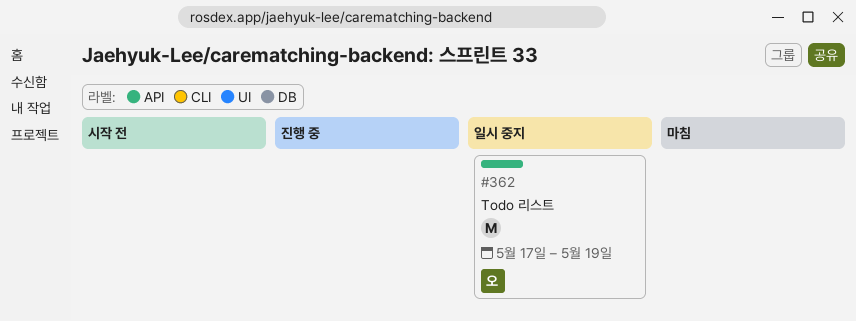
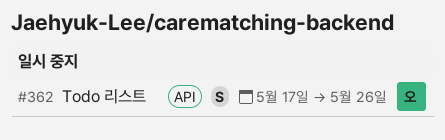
#362, estimate: M -> S
#362, due: May 19 -> May 26

